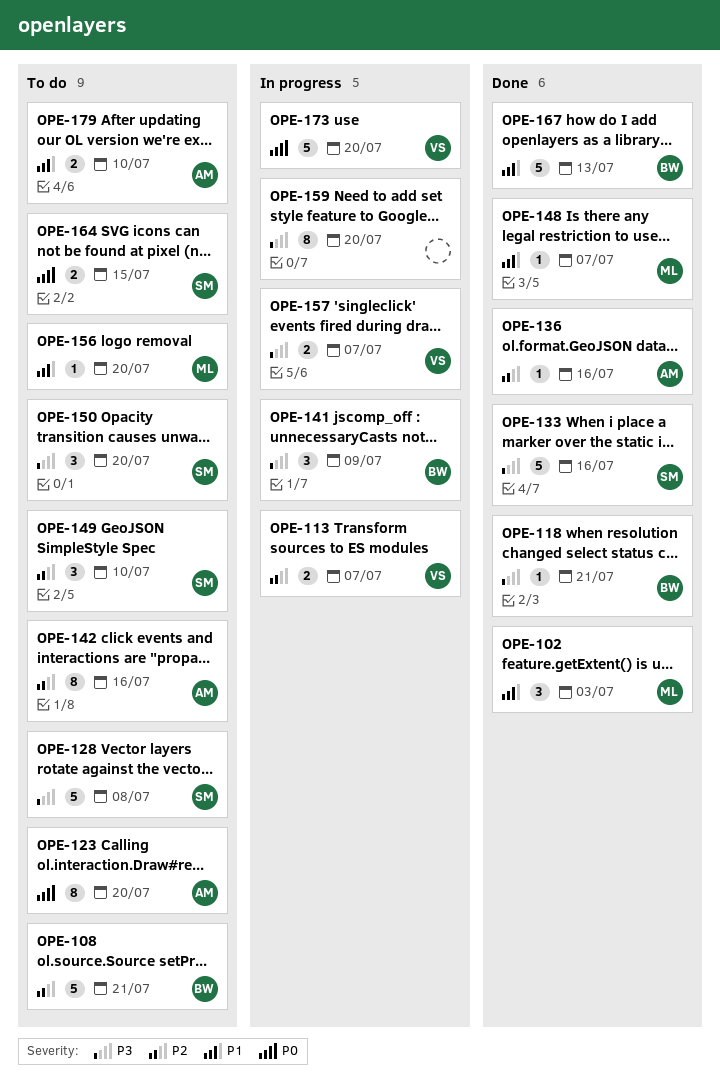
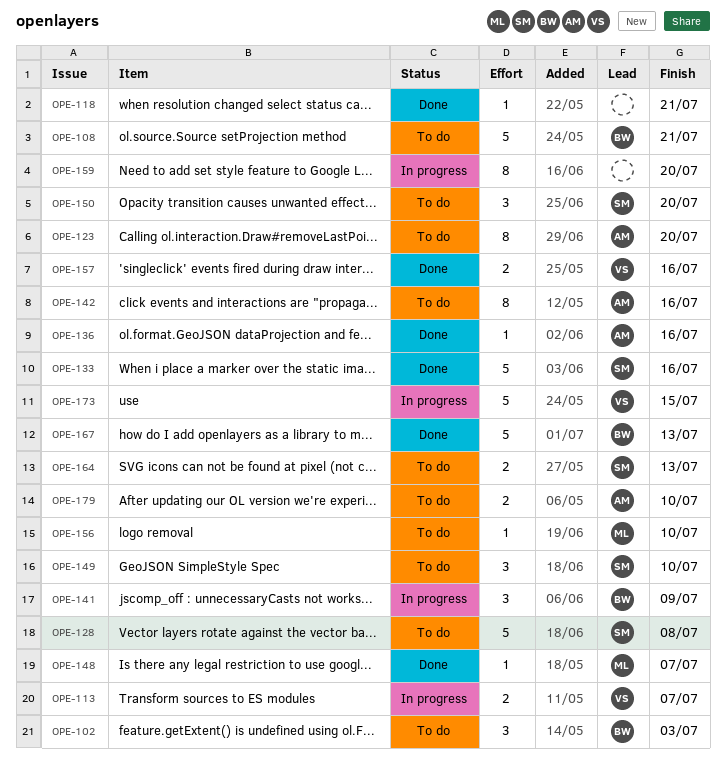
OPE-102, status: Done -> To do
OPE-102, owner: ML -> BW
OPE-118, owner: BW -> none
OPE-156, due: Jul 20 -> Jul 10
OPE-157, status: In progress -> Done
OPE-157, due: Jul 7 -> Jul 16
OPE-164, due: Jul 15 -> Jul 13
OPE-173, due: Jul 20 -> Jul 15

